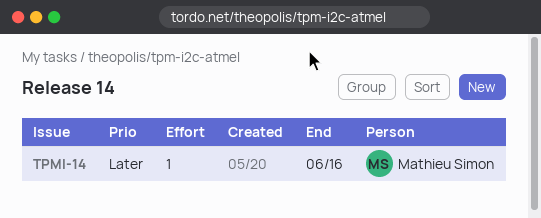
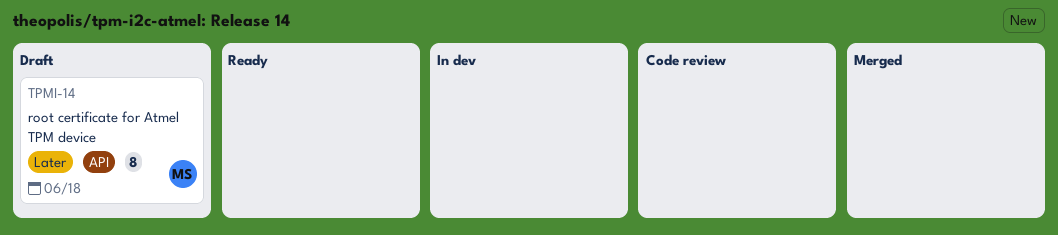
TPMI-14, estimate: 1 -> 8
TPMI-14, due: Jun 16 -> Jun 18

